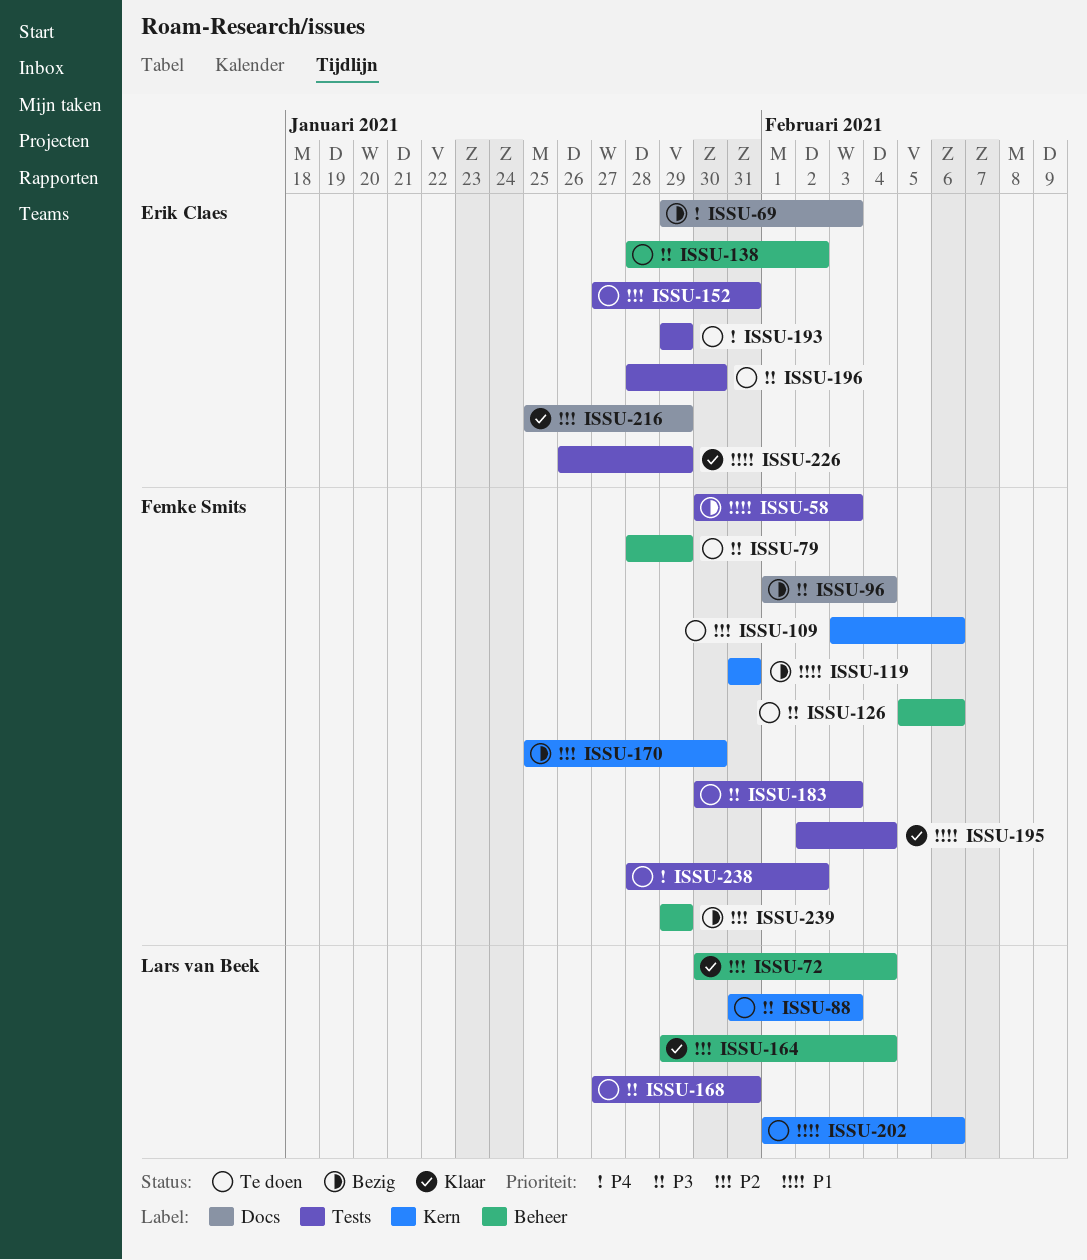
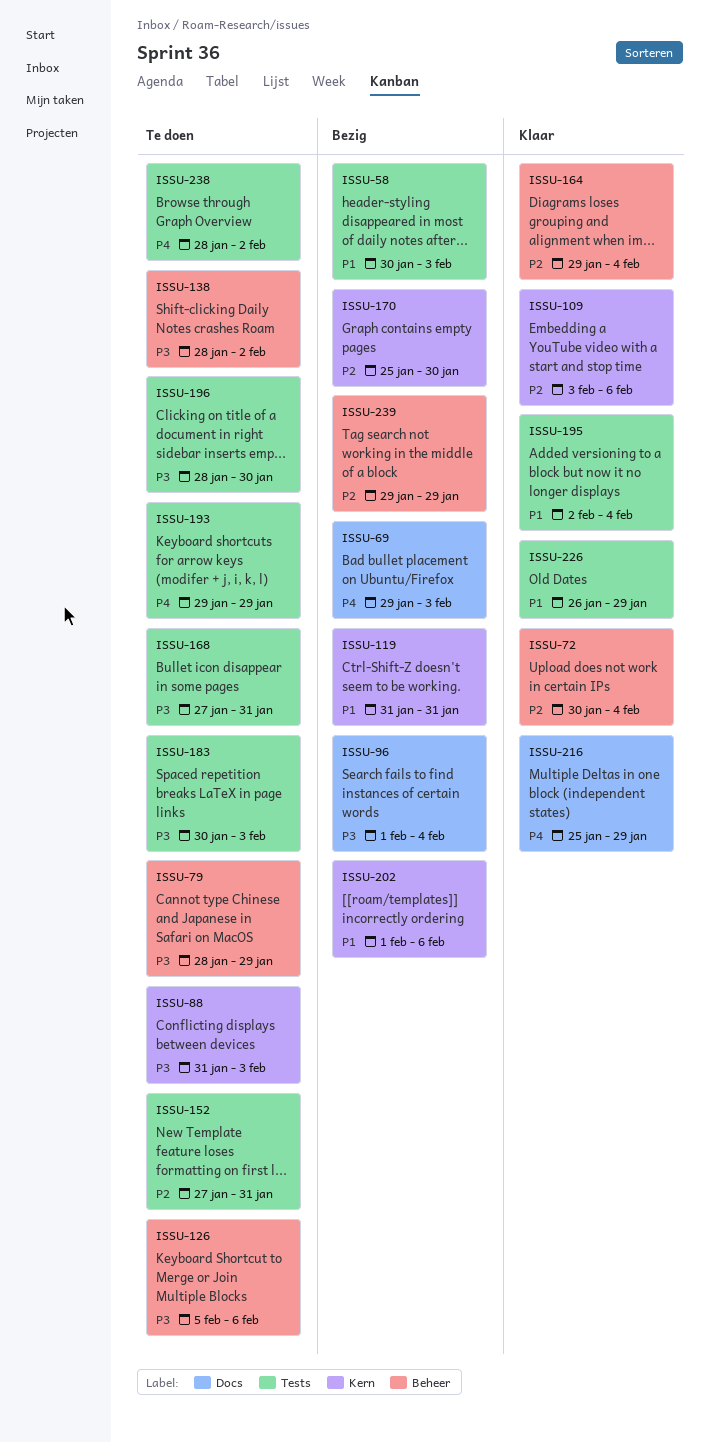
ISSU-109, status: Te doen -> Klaar
ISSU-202, status: Te doen -> Bezig
ISSU-216, priority: P2 -> P4

